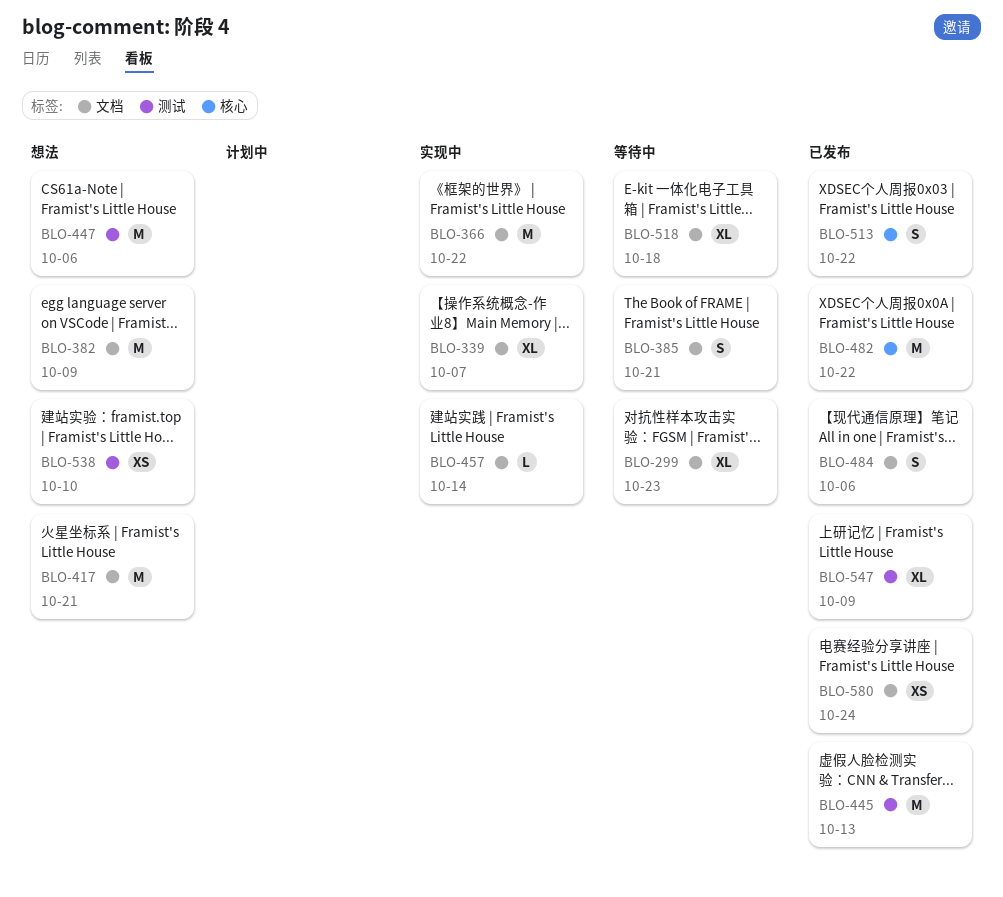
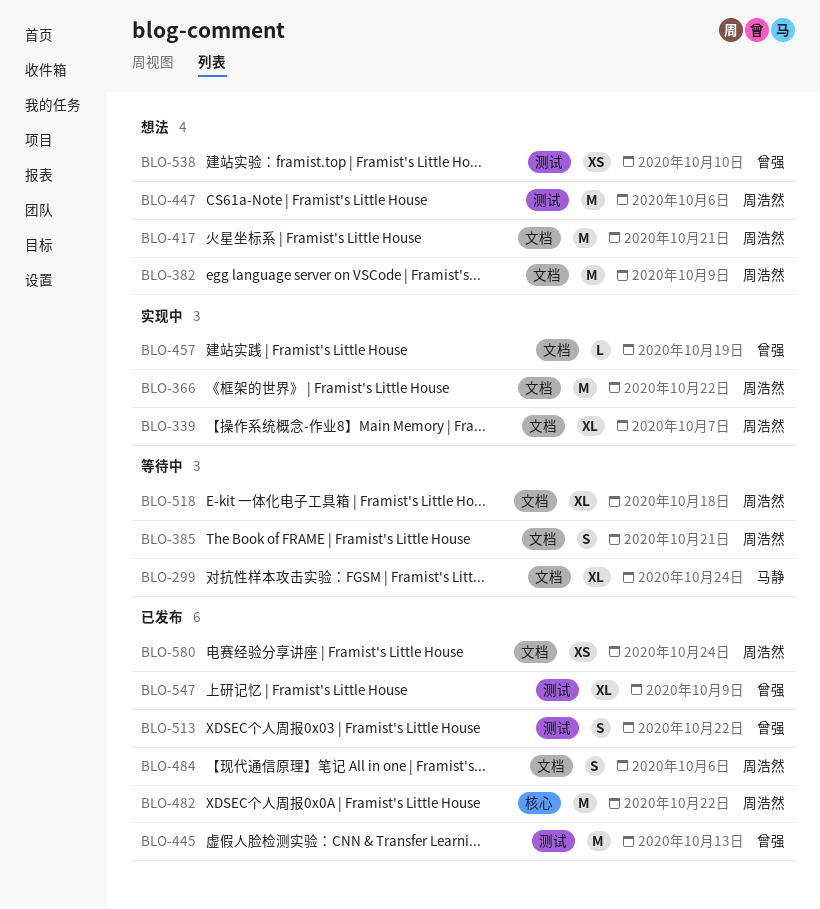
BLO-299, due: Oct 23 -> Oct 24
BLO-457, due: Oct 14 -> Oct 19
BLO-513, label: 核心 -> 测试

